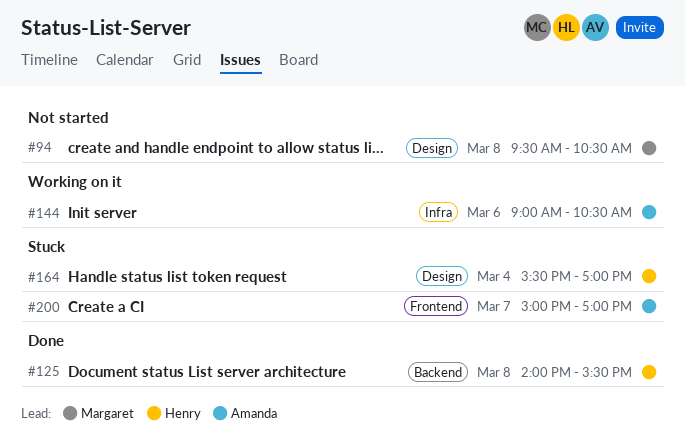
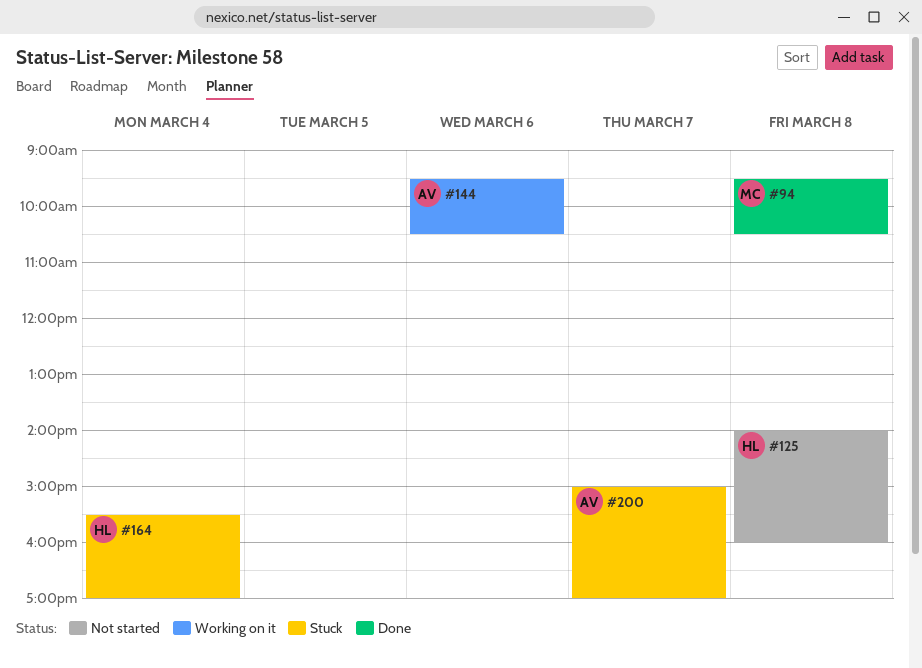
#94, status: Not started -> Done
#125, status: Done -> Not started
#125, ends: 15:30 -> 16:00
#144, begins: 09:00 -> 09:30

